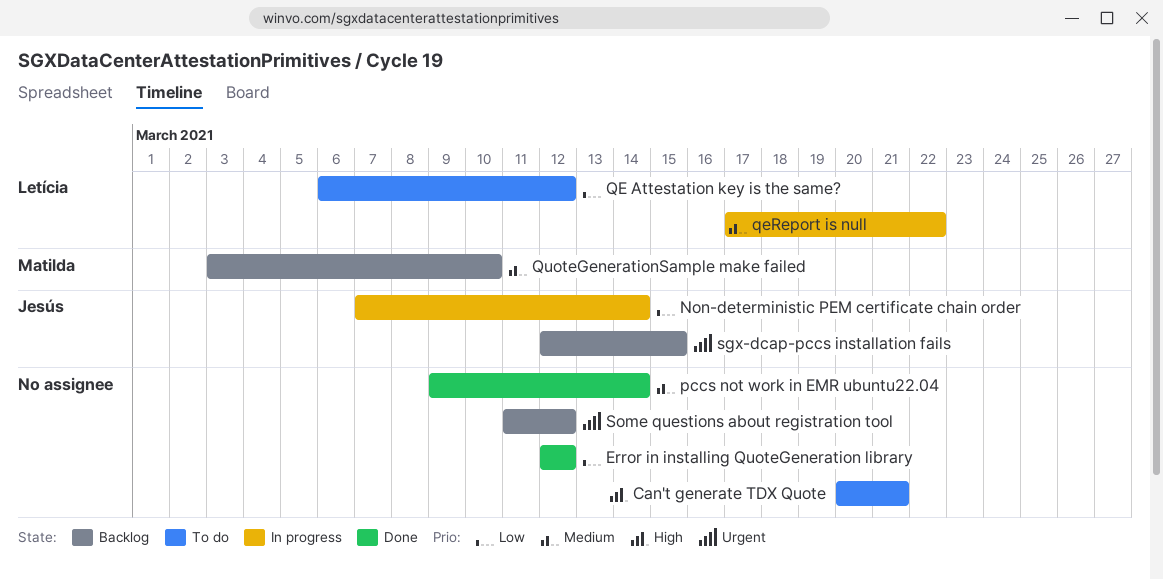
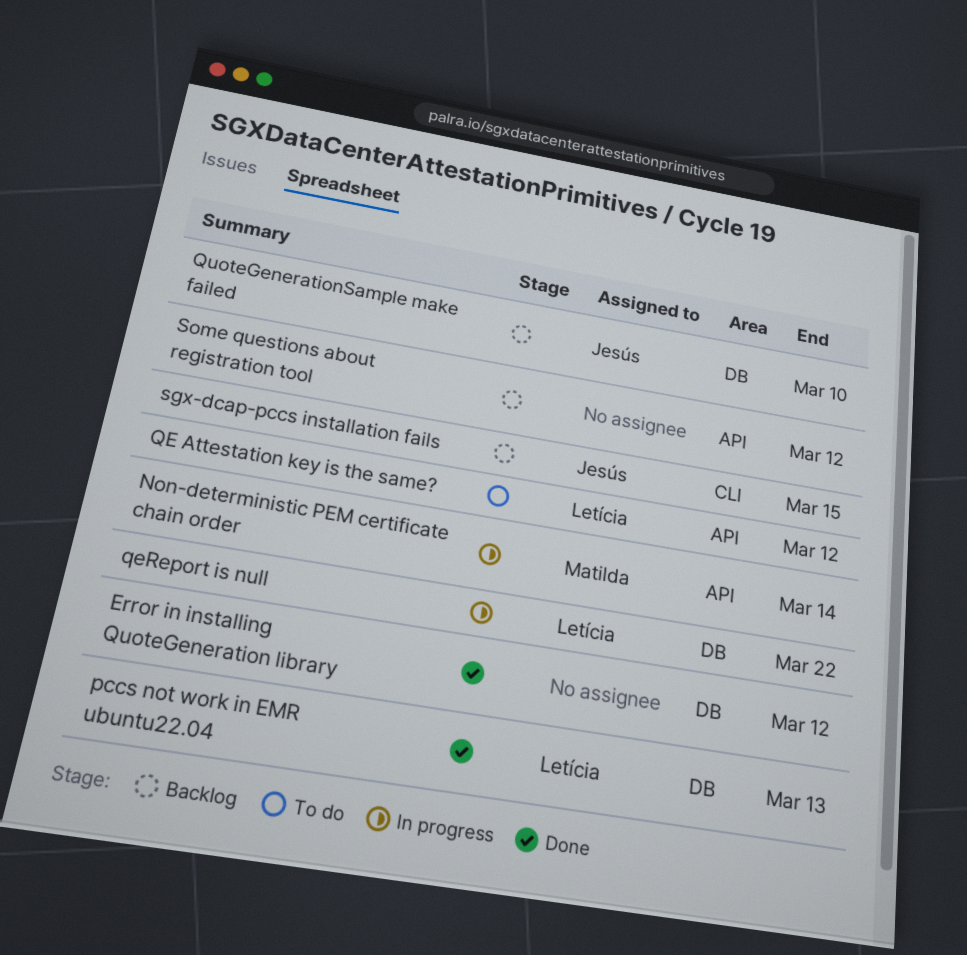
Can't generate TDX Quote: present -> none
Non-deterministic PEM certificate chain order, owner: Jesús -> Matilda
pccs not work in EMR ubuntu22.04, owner: none -> Letícia
pccs not work in EMR ubuntu22.04, due: Mar 14 -> Mar 13
QuoteGenerationSample make failed, owner: Matilda -> Jesús

